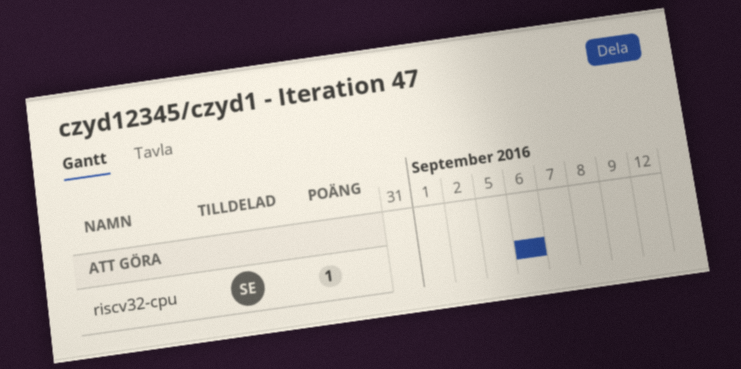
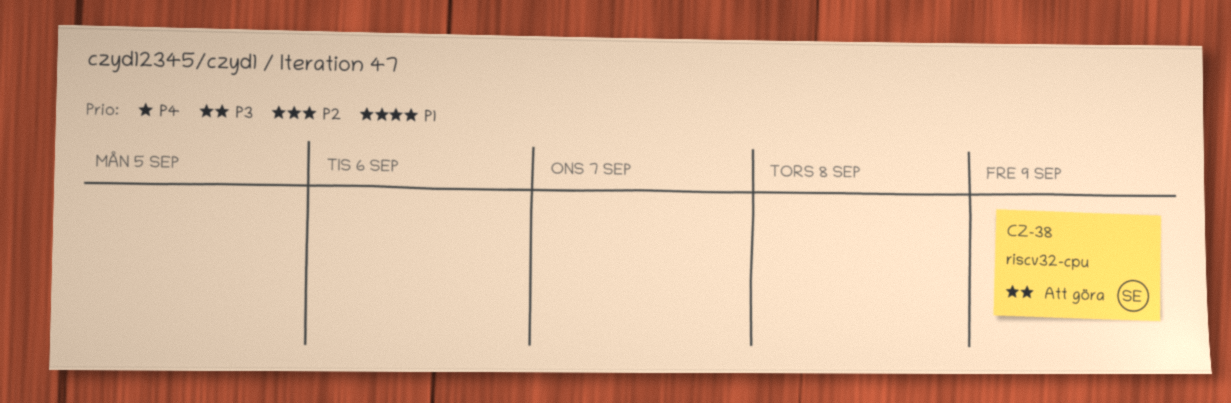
riscv32-cpu, due: Sep 6 -> Sep 9

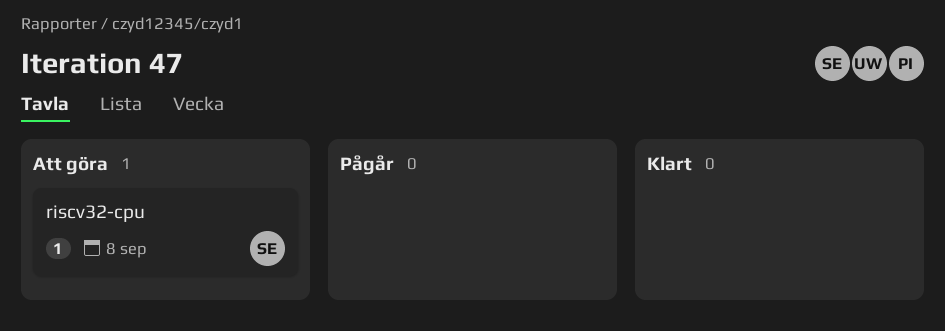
riscv32-cpu, due: Sep 9 -> Sep 8

